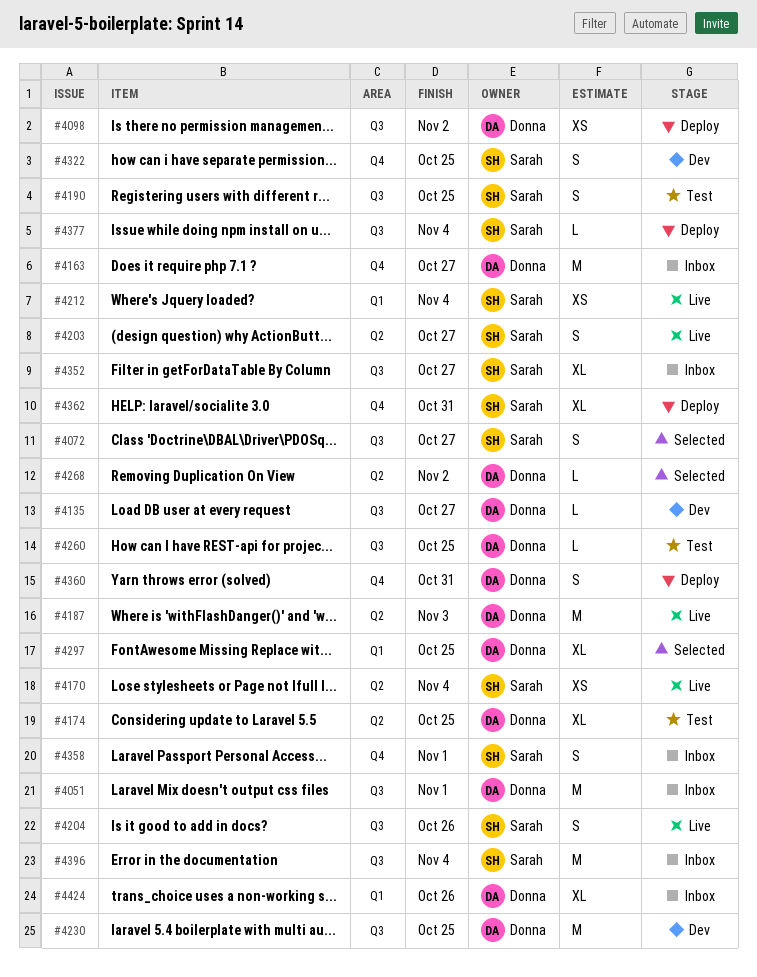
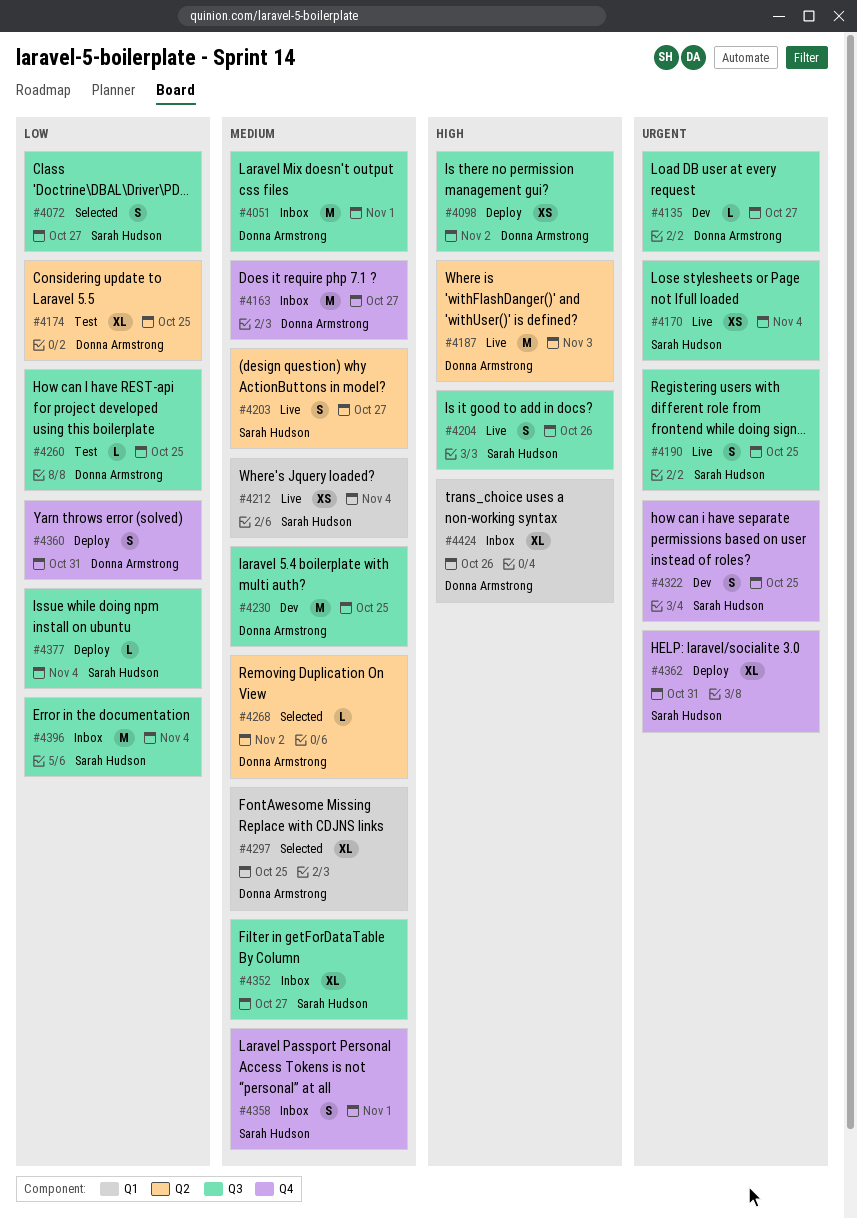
#4170, label: Q2 -> Q3
#4190, status: Test -> Live

